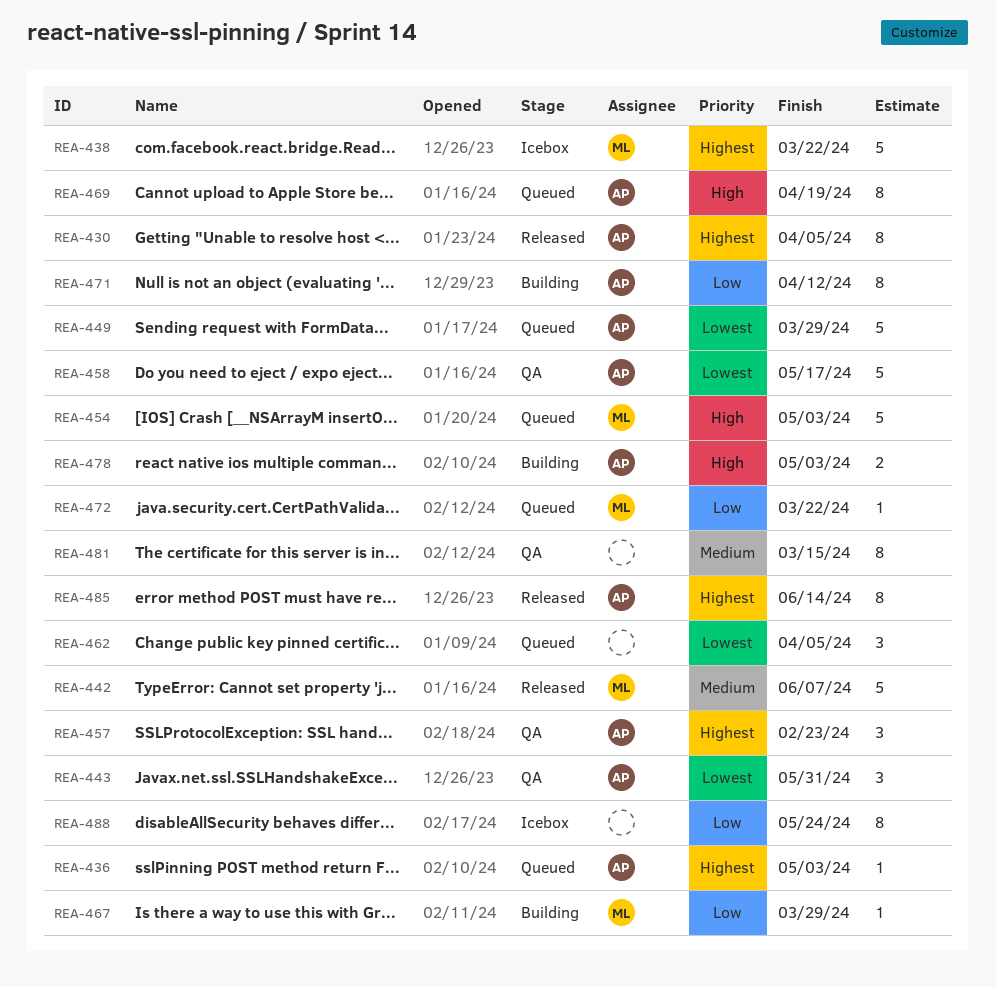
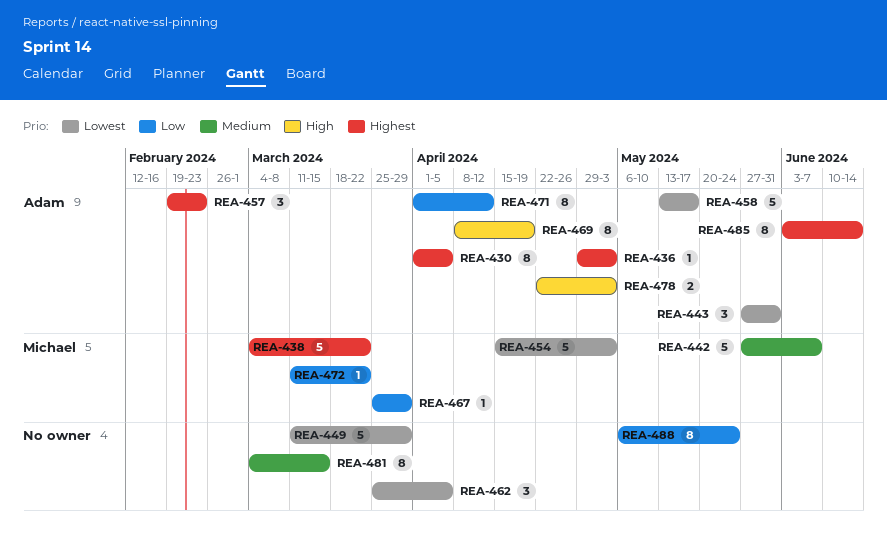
REA-449, owner: Adam -> none
REA-454, priority: High -> Lowest

